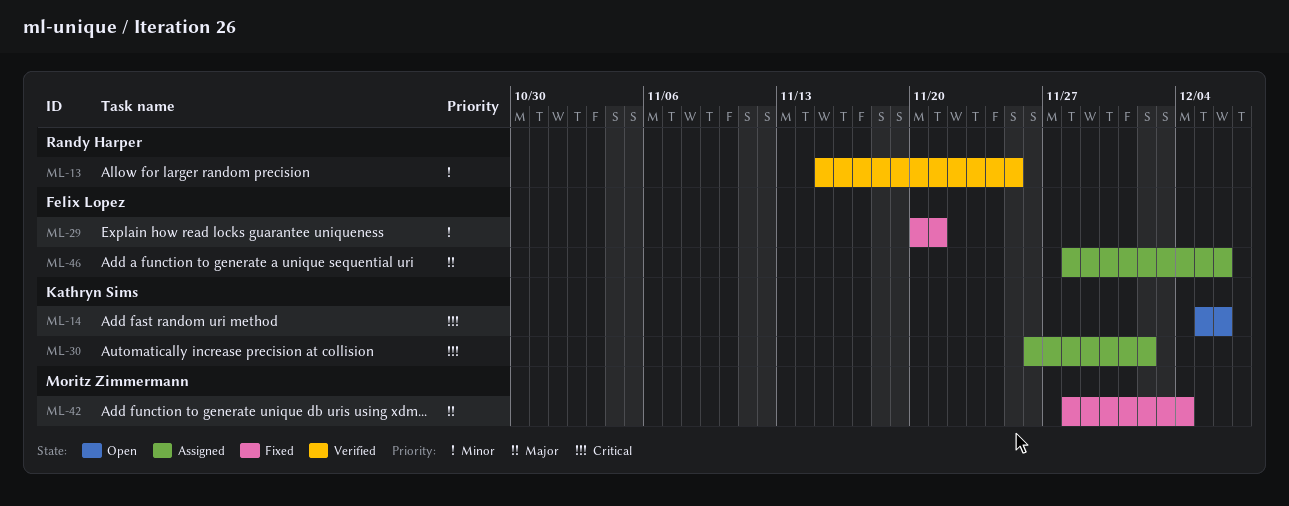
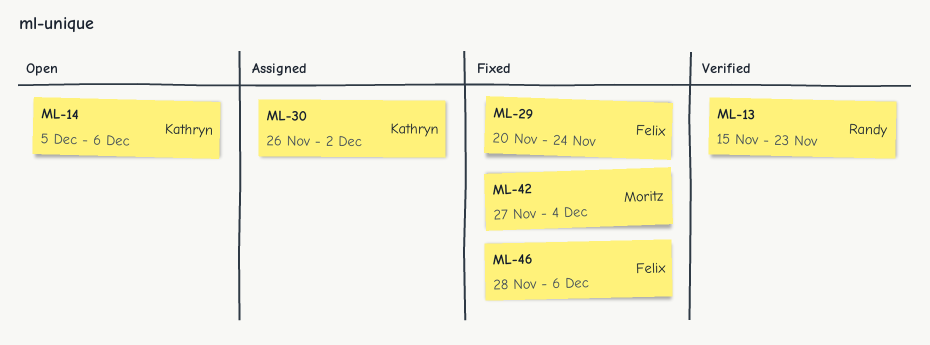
ML-13, due: Nov 25 -> Nov 23
ML-29, due: Nov 21 -> Nov 24
ML-42, start: Nov 28 -> Nov 27
ML-46, status: Assigned -> Fixed

